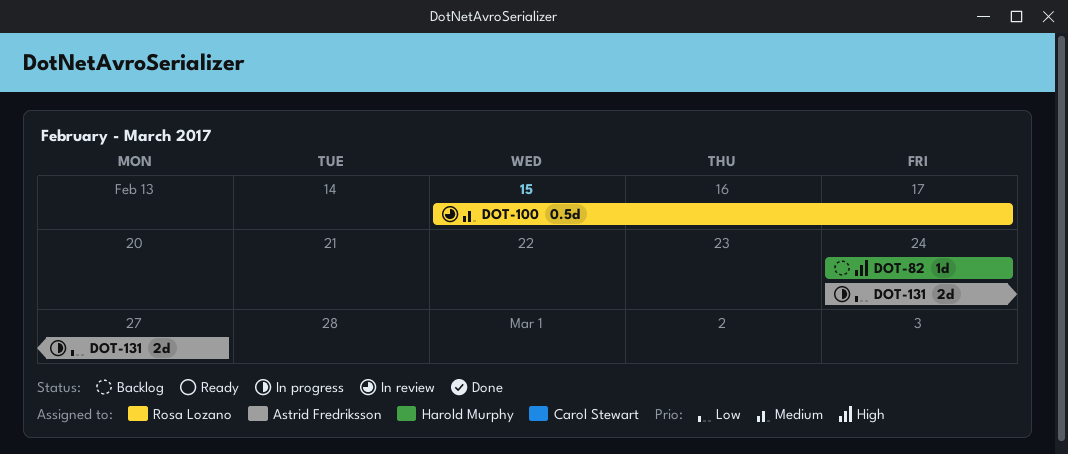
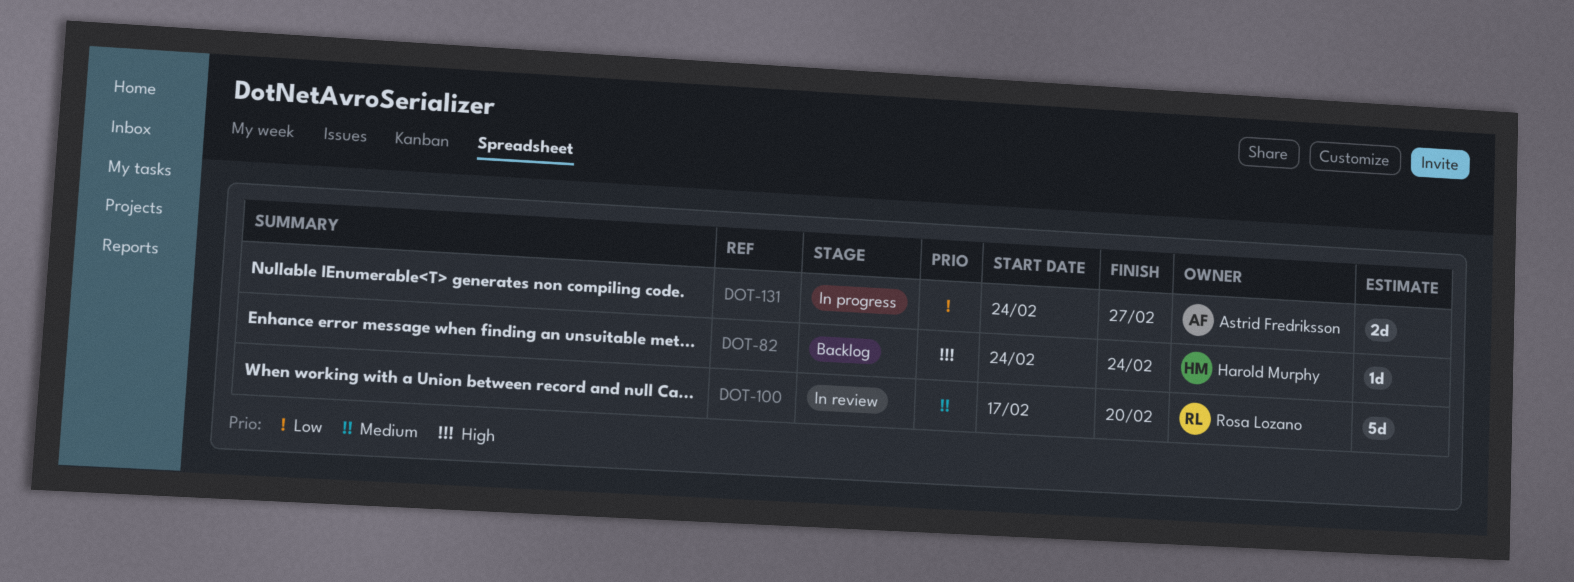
DOT-100, estimate: 0.5d -> 5d
DOT-100, start: Feb 15 -> Feb 17
DOT-100, due: Feb 17 -> Feb 20

